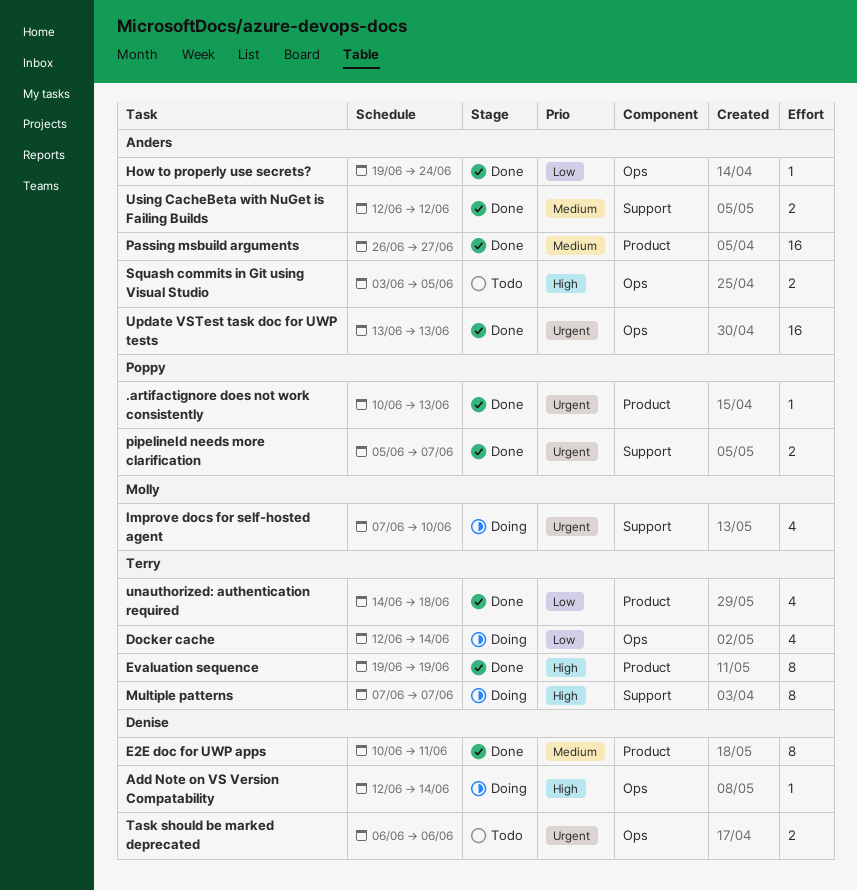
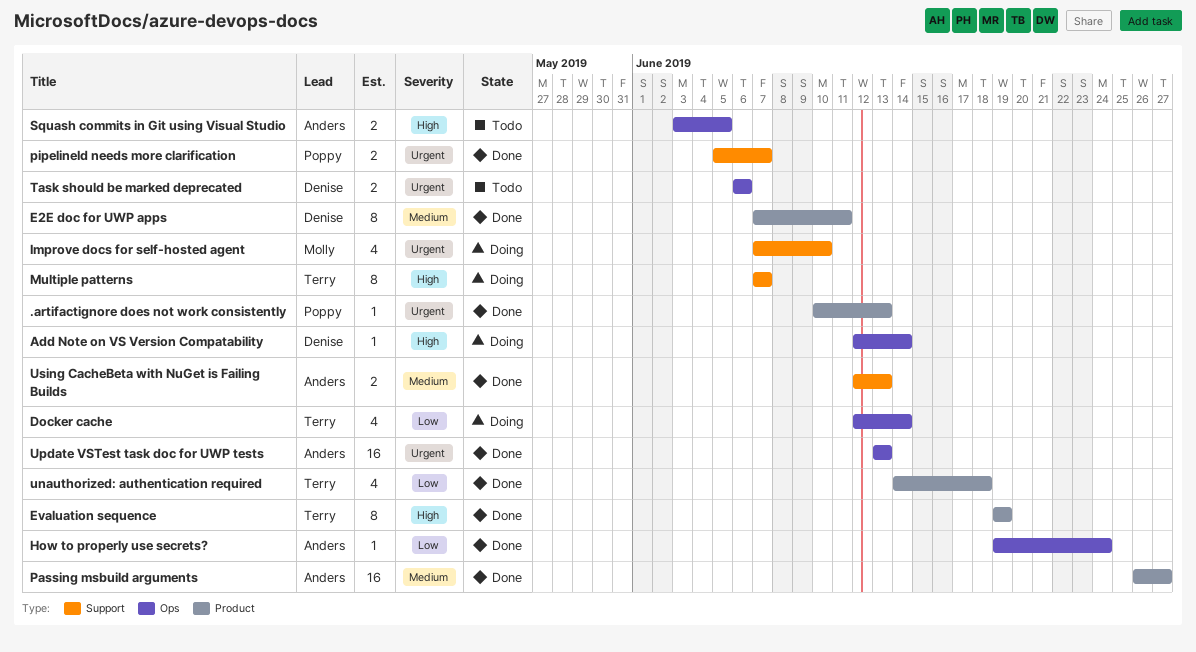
E2E doc for UWP apps, start: Jun 10 -> Jun 7
Using CacheBeta with NuGet is Failing Builds, due: Jun 12 -> Jun 13

